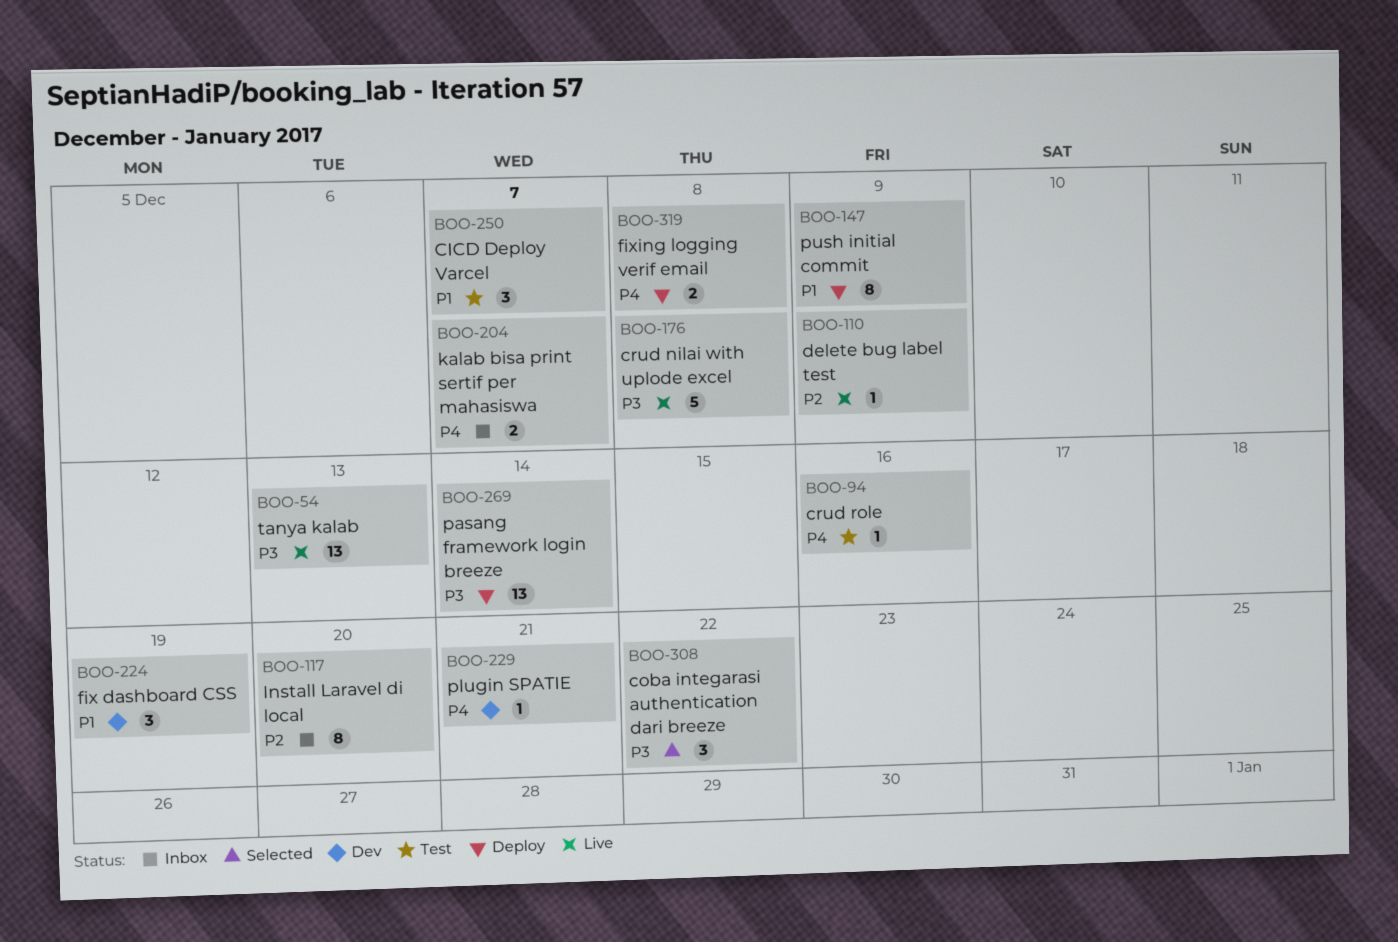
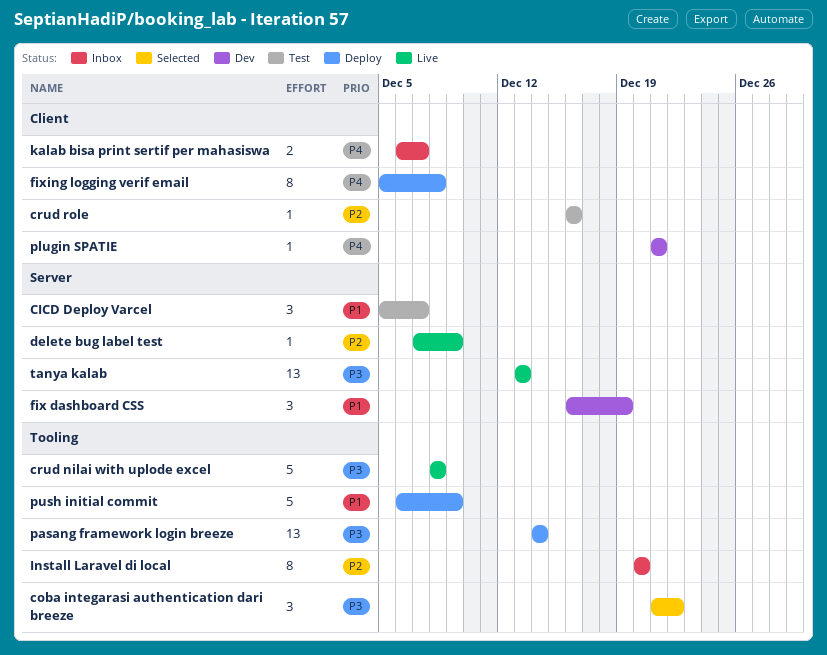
crud role, priority: P4 -> P2
fixing logging verif email, estimate: 2 -> 8
push initial commit, estimate: 8 -> 5

